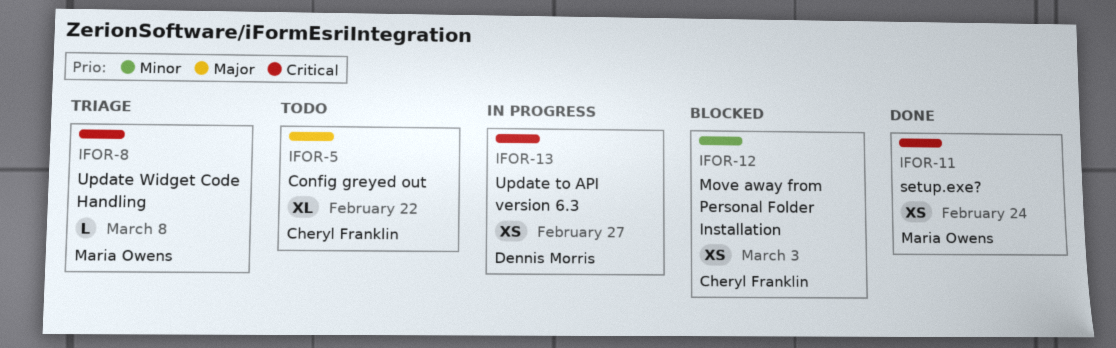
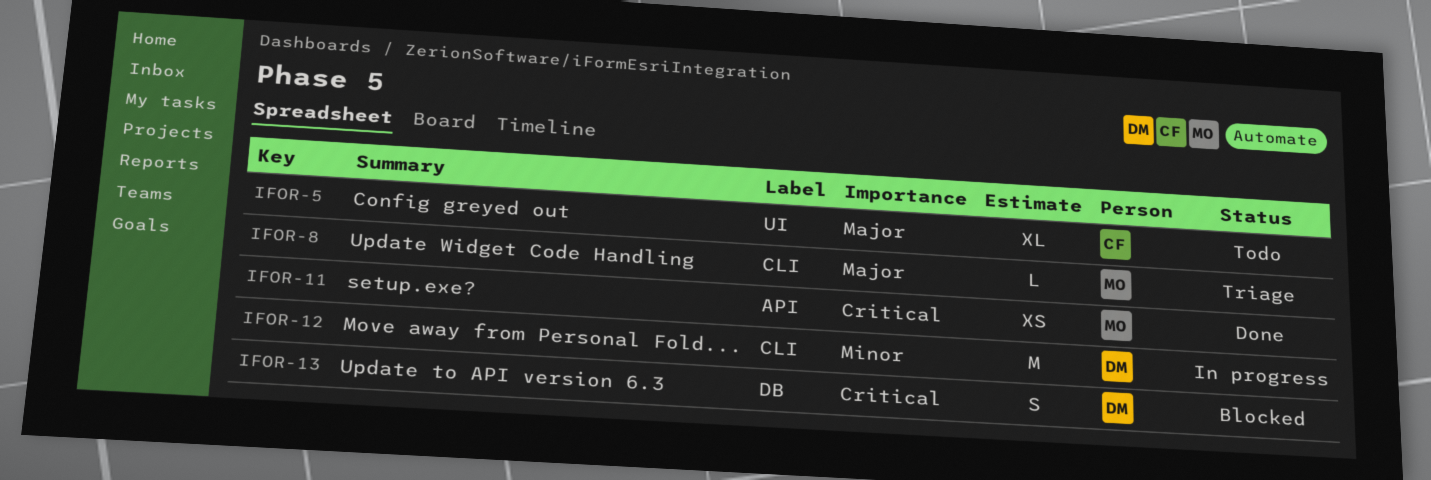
IFOR-8, priority: Critical -> Major
IFOR-12, status: Blocked -> In progress
IFOR-12, owner: Cheryl Franklin -> Dennis Morris
IFOR-12, estimate: XS -> M
IFOR-13, status: In progress -> Blocked
IFOR-13, estimate: XS -> S

